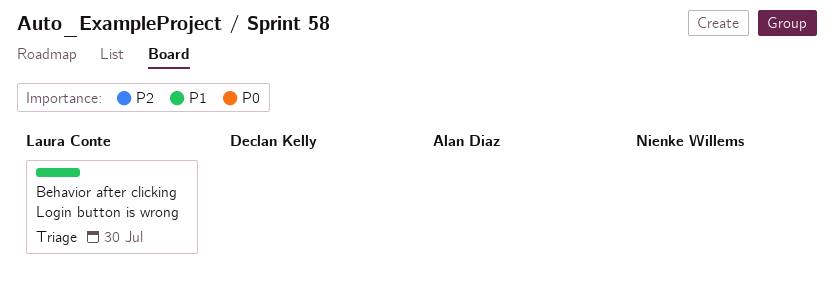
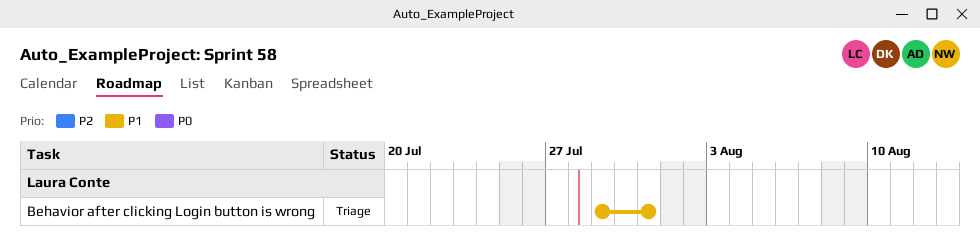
Behavior after clicking Login button is wrong, due: Jul 30 -> Jul 31

